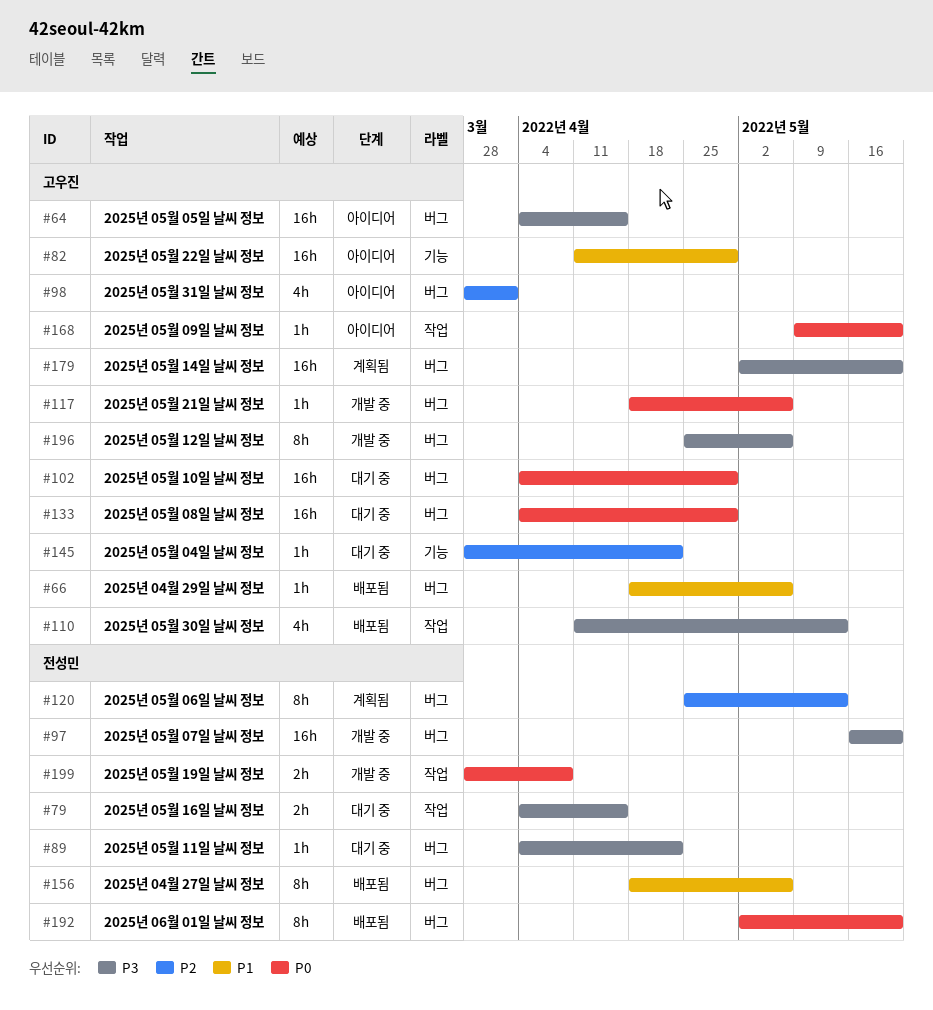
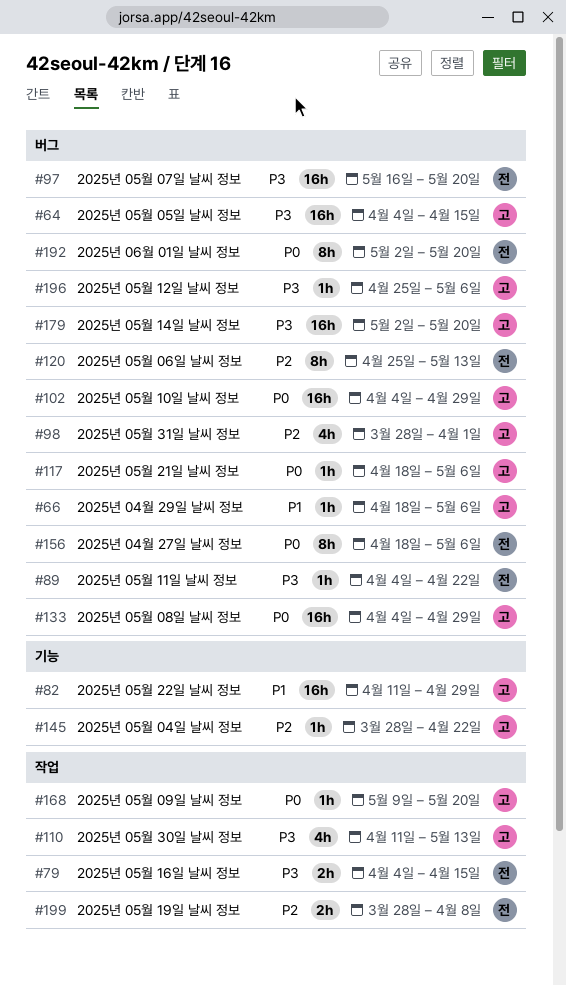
#156, priority: P1 -> P0
#196, estimate: 8h -> 1h
#199, priority: P0 -> P2

